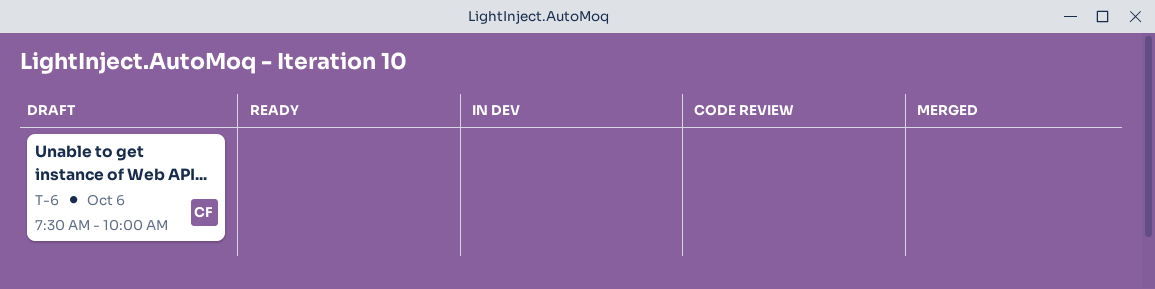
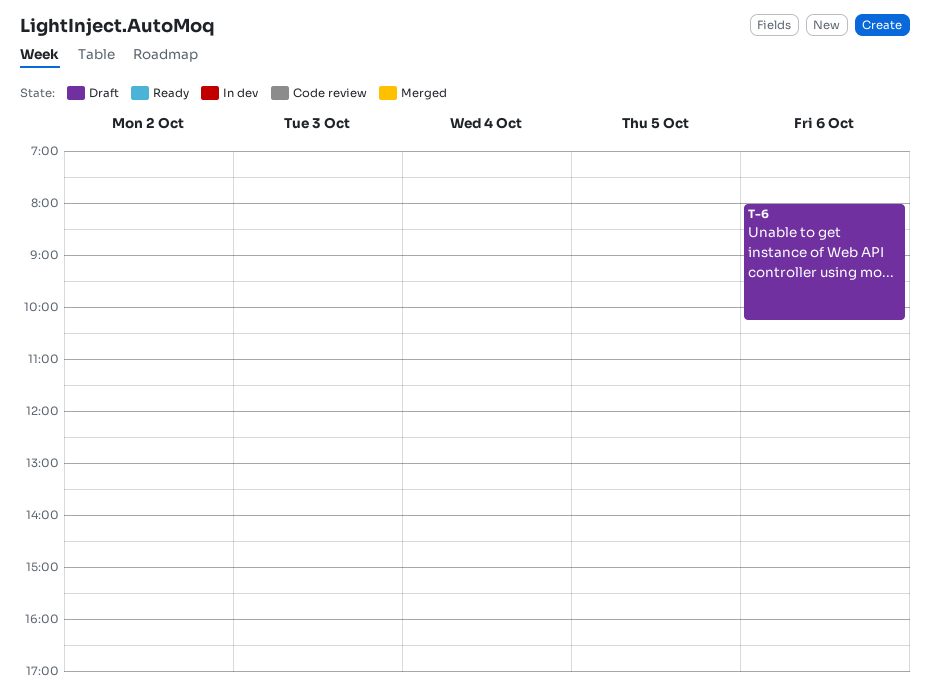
T-6, begins: 07:30 -> 08:00
T-6, ends: 10:00 -> 10:15

